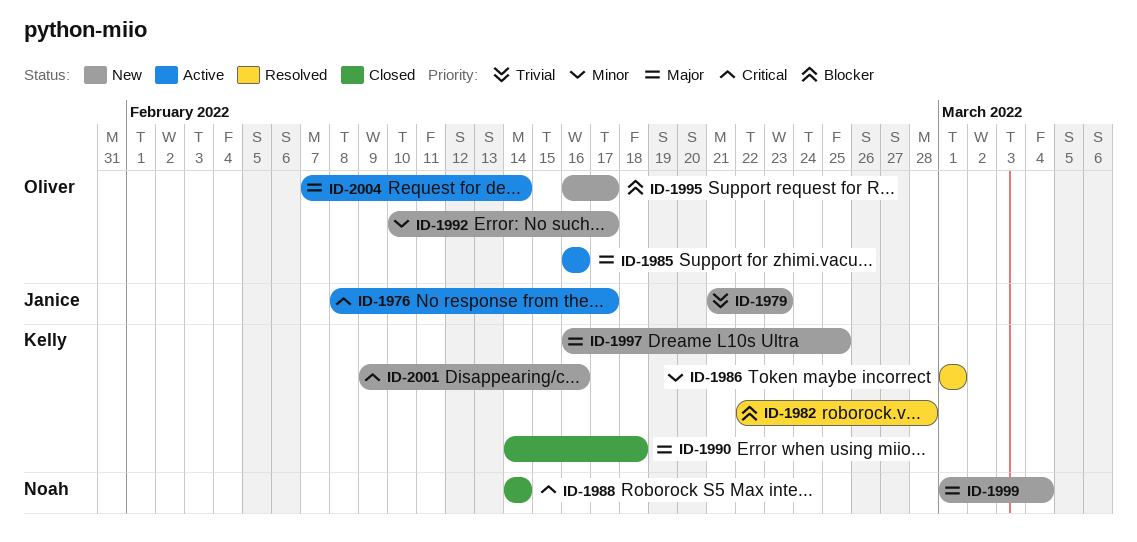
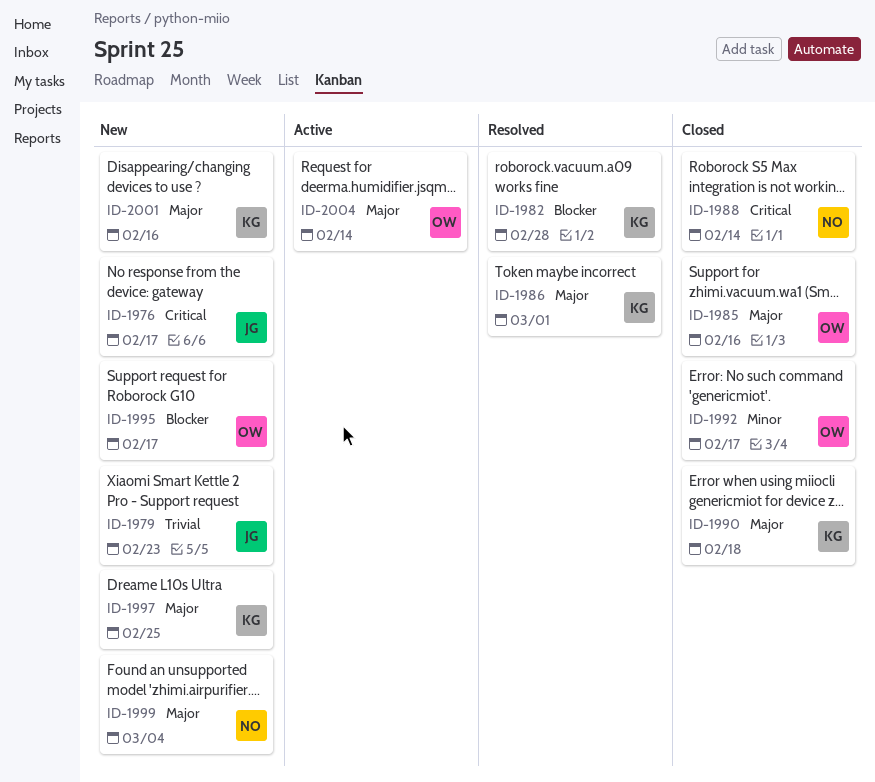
ID-1976, status: Active -> New
ID-1985, status: Active -> Closed
ID-1986, priority: Minor -> Major
ID-1992, status: New -> Closed
ID-2001, priority: Critical -> Major

